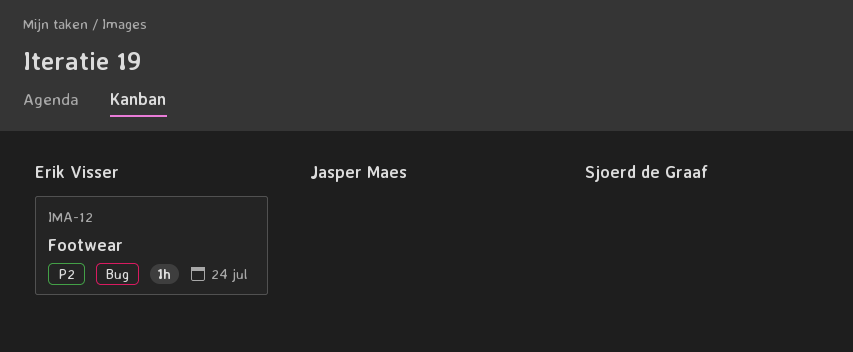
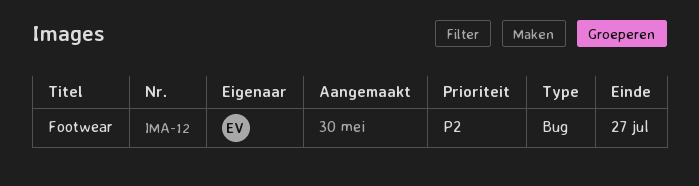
IMA-12, due: Jul 24 -> Jul 27

